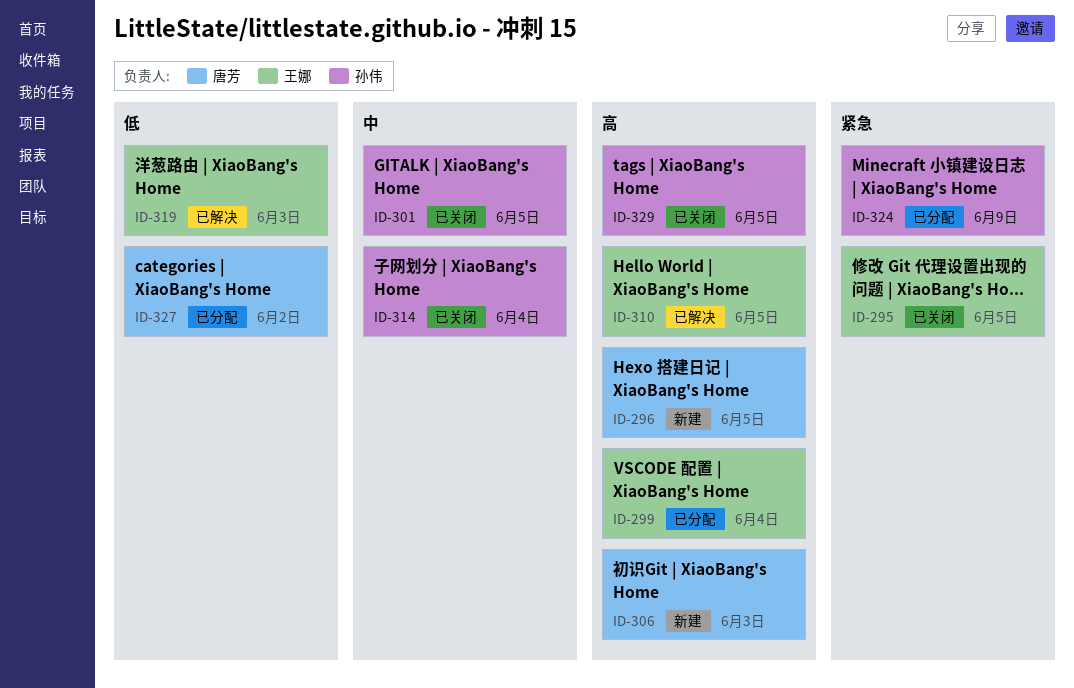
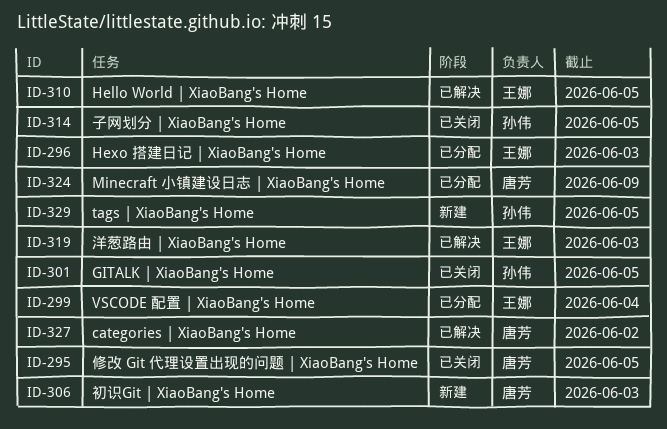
ID-295, owner: 王娜 -> 唐芳
ID-296, status: 新建 -> 已分配
ID-296, owner: 唐芳 -> 王娜
ID-296, due: Jun 5 -> Jun 3
ID-314, due: Jun 4 -> Jun 5
ID-324, owner: 孙伟 -> 唐芳
ID-327, status: 已分配 -> 已解决
ID-329, status: 已关闭 -> 新建

